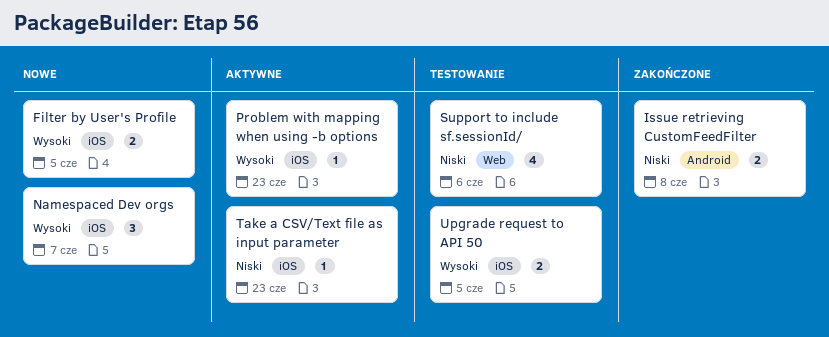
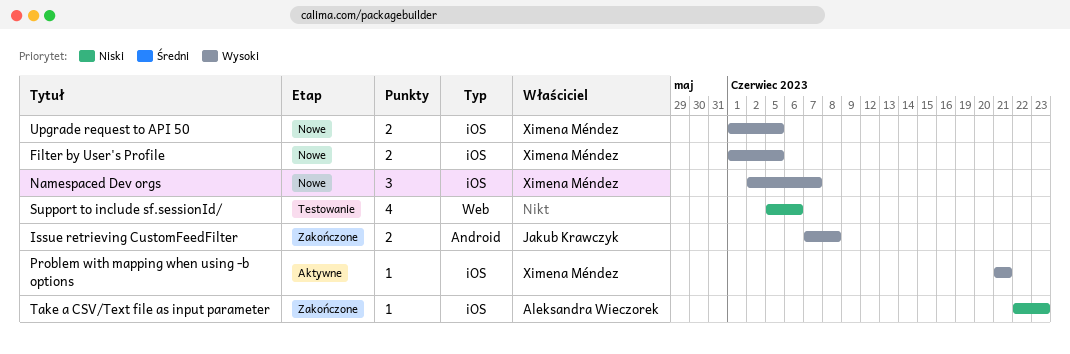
Issue retrieving CustomFeedFilter, priority: Niski -> Wysoki
Problem with mapping when using -b options, due: Jun 23 -> Jun 21
Take a CSV/Text file as input parameter, status: Aktywne -> Zakończone
Upgrade request to API 50, status: Testowanie -> Nowe

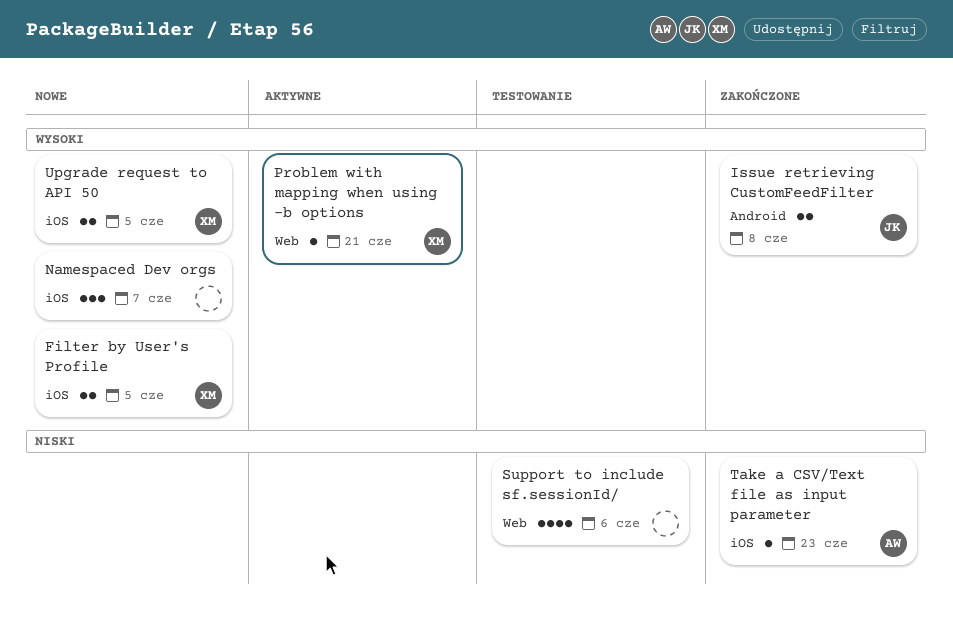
Namespaced Dev orgs, owner: Ximena Méndez -> none
Problem with mapping when using -b options, label: iOS -> Web

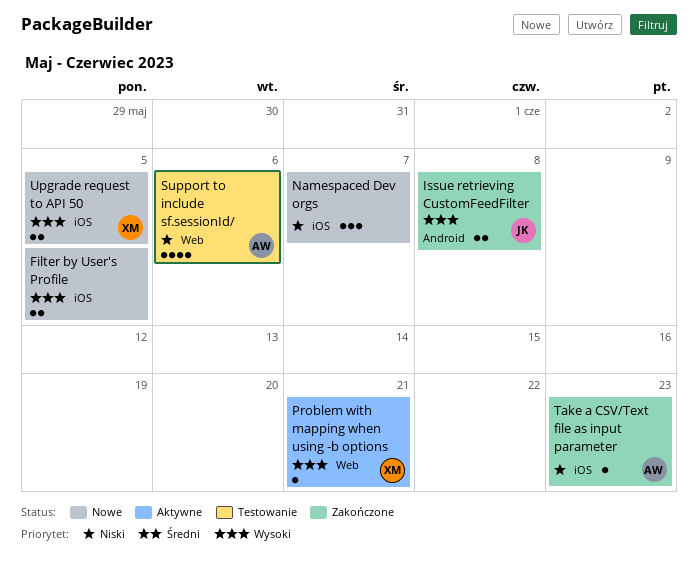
Filter by User's Profile, owner: XM -> none
Namespaced Dev orgs, priority: Wysoki -> Niski
Support to include sf.sessionId/, owner: none -> AW

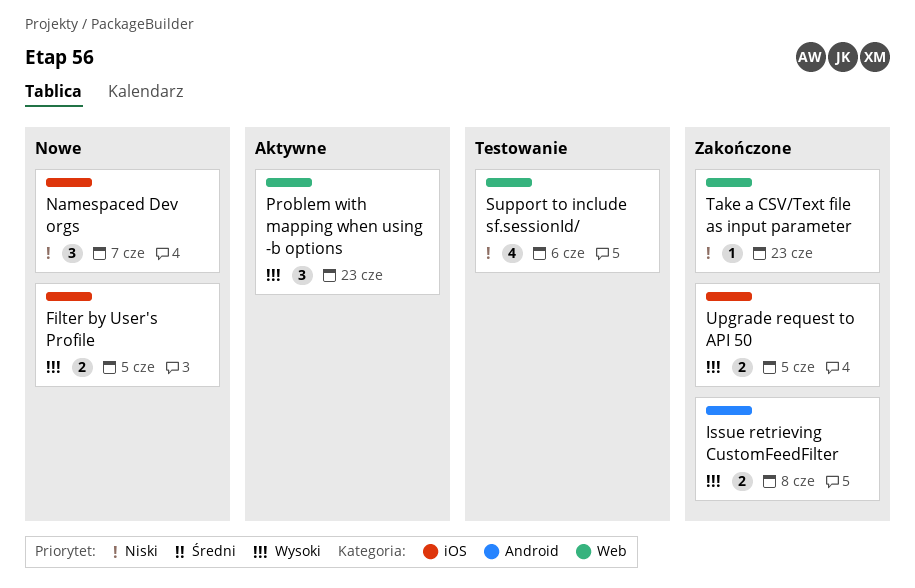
Problem with mapping when using -b options, estimate: 1 -> 3
Problem with mapping when using -b options, due: Jun 21 -> Jun 23
Take a CSV/Text file as input parameter, label: iOS -> Web
Upgrade request to API 50, status: Nowe -> Zakończone

